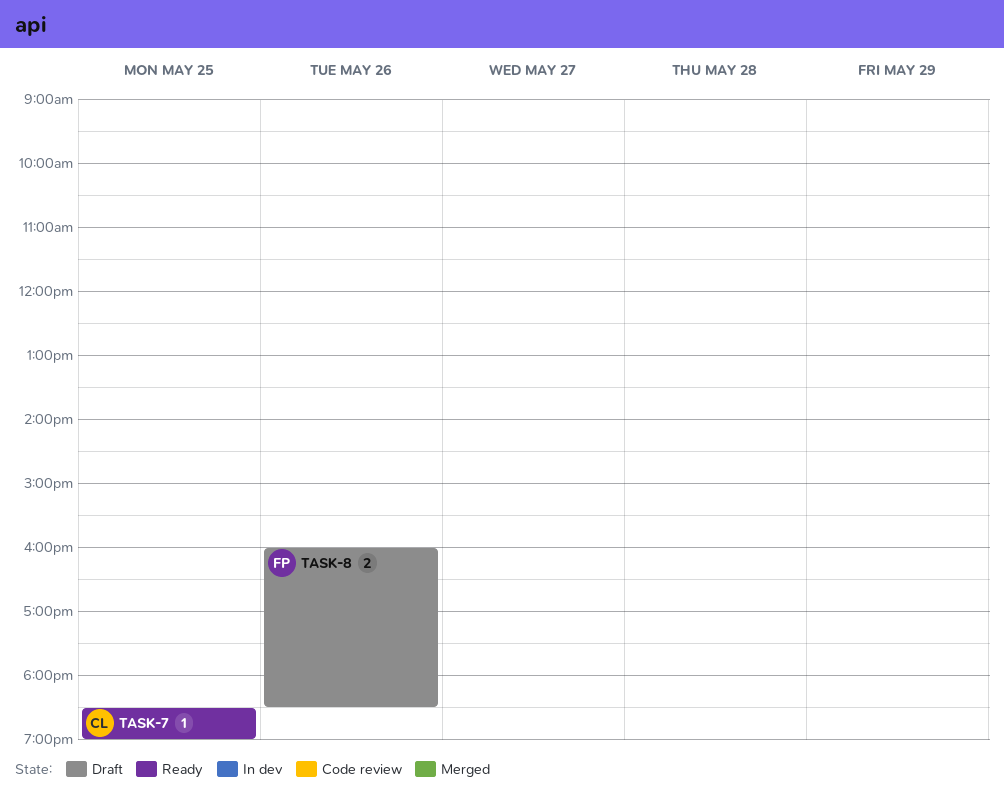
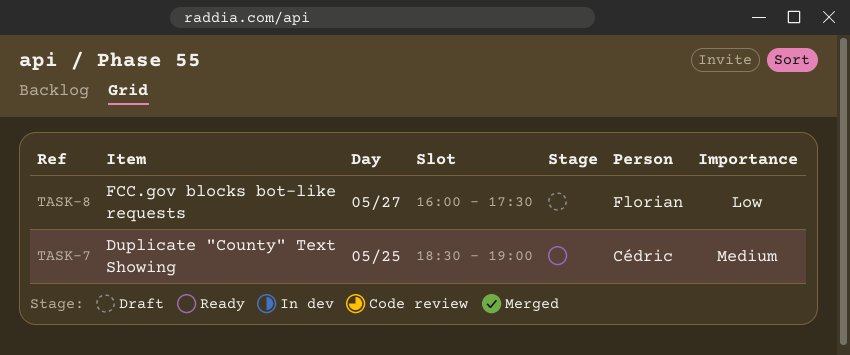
TASK-8, day: May 26 -> May 27
TASK-8, ends: 18:30 -> 17:30

